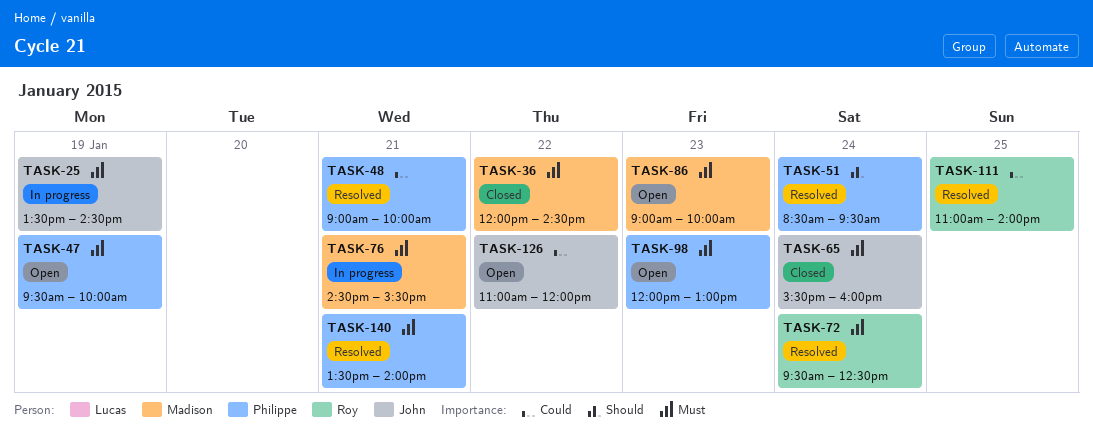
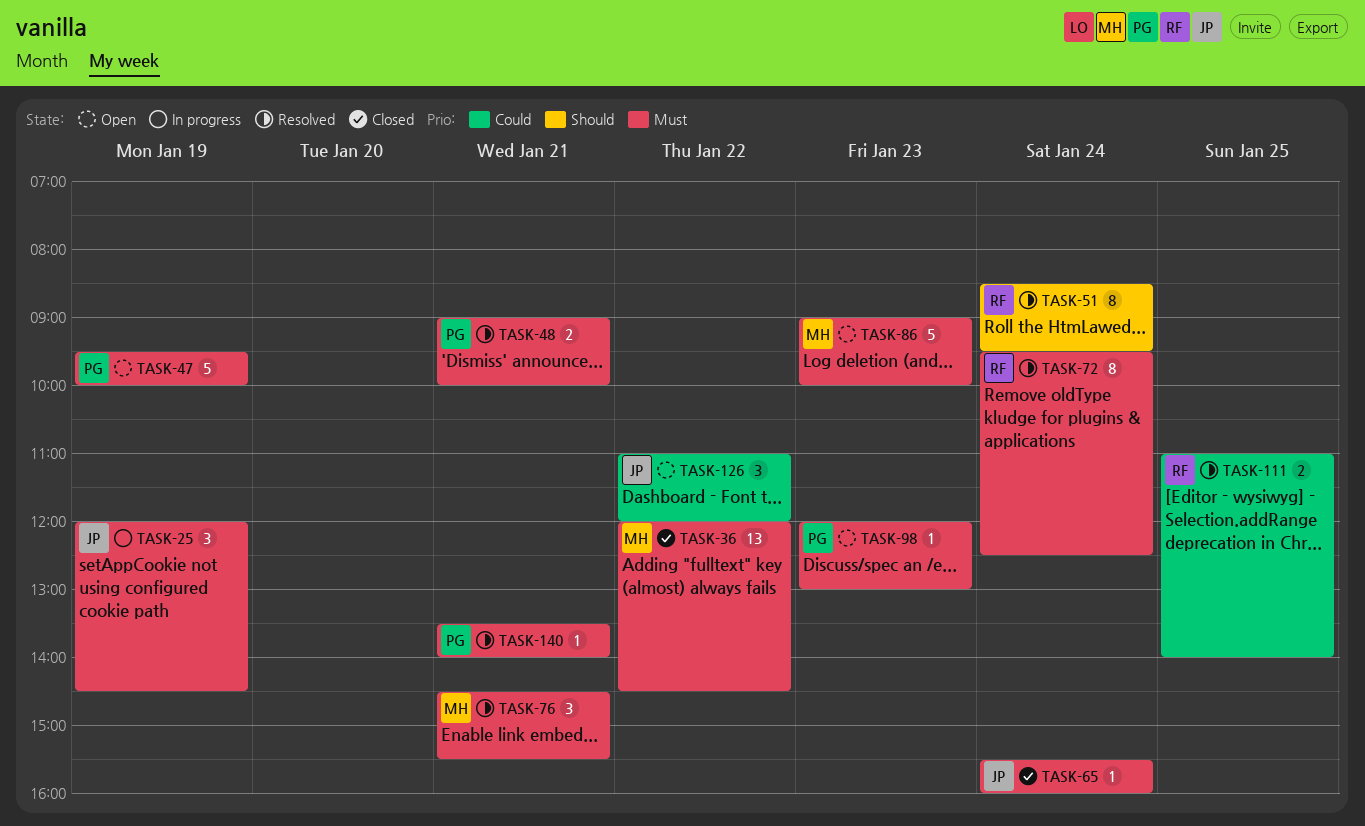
TASK-25, begins: 13:30 -> 12:00
TASK-48, priority: Could -> Must
TASK-51, owner: Philippe -> Roy
TASK-76, status: In progress -> Resolved

